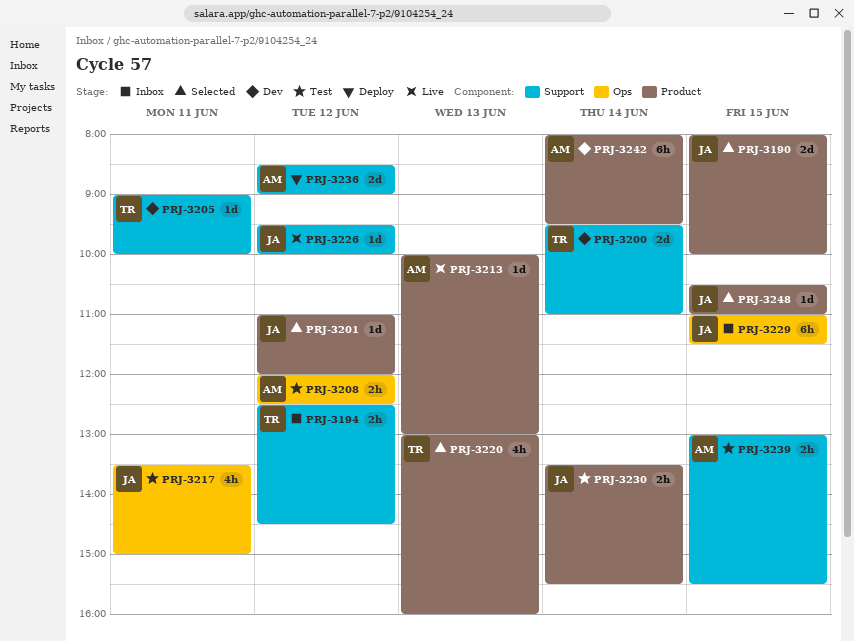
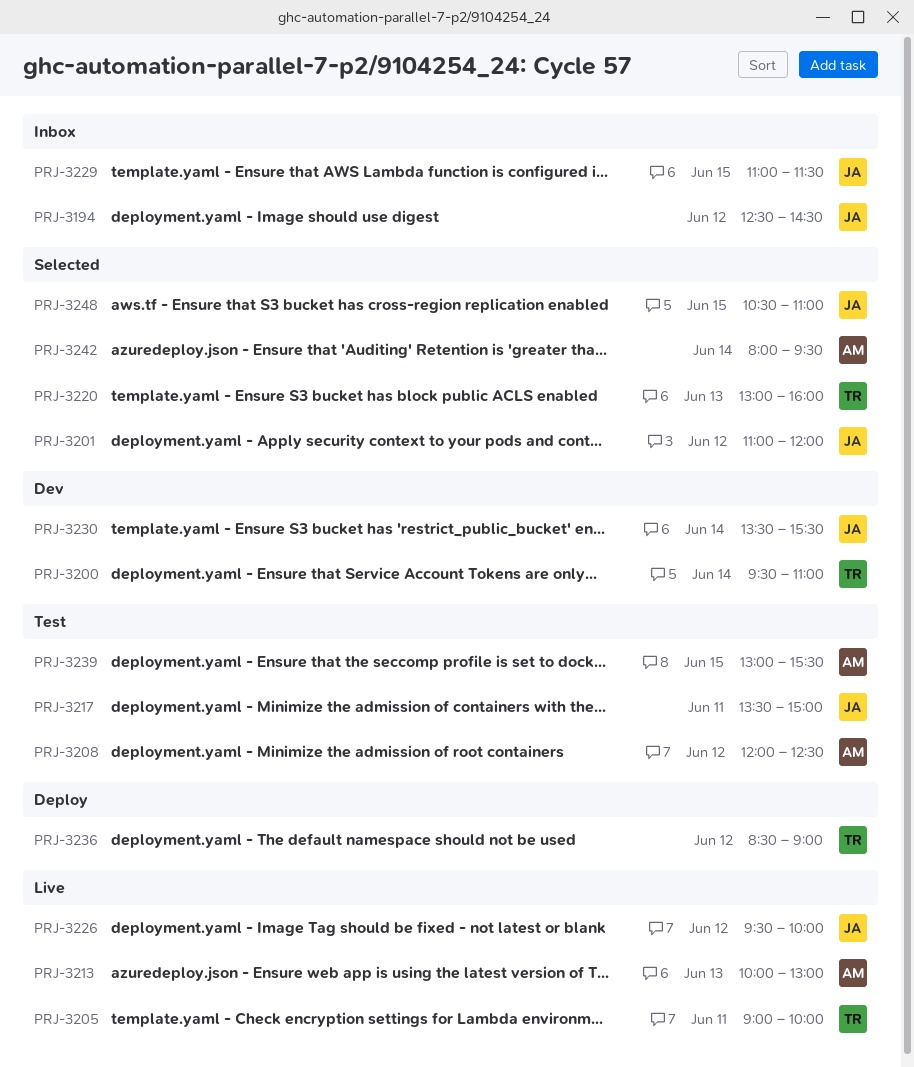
PRJ-3190: present -> none
PRJ-3194, owner: TR -> JA
PRJ-3205, status: Dev -> Live
PRJ-3230, status: Test -> Dev
PRJ-3236, owner: AM -> TR
PRJ-3242, status: Dev -> Selected

